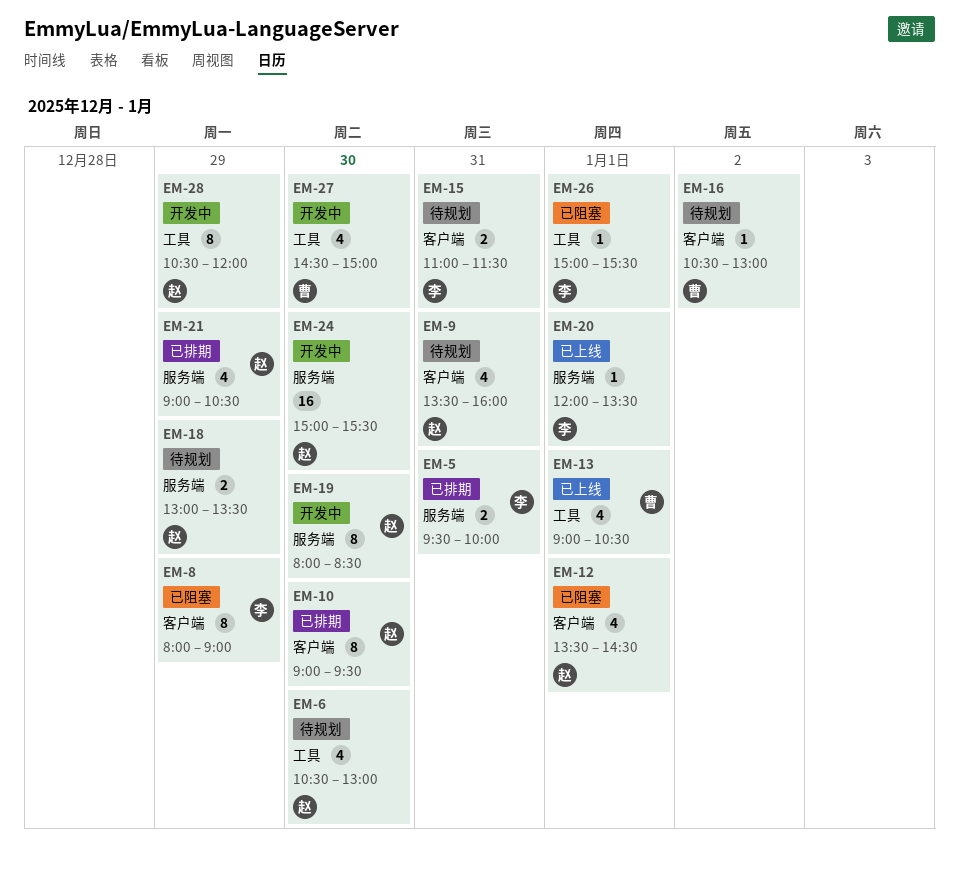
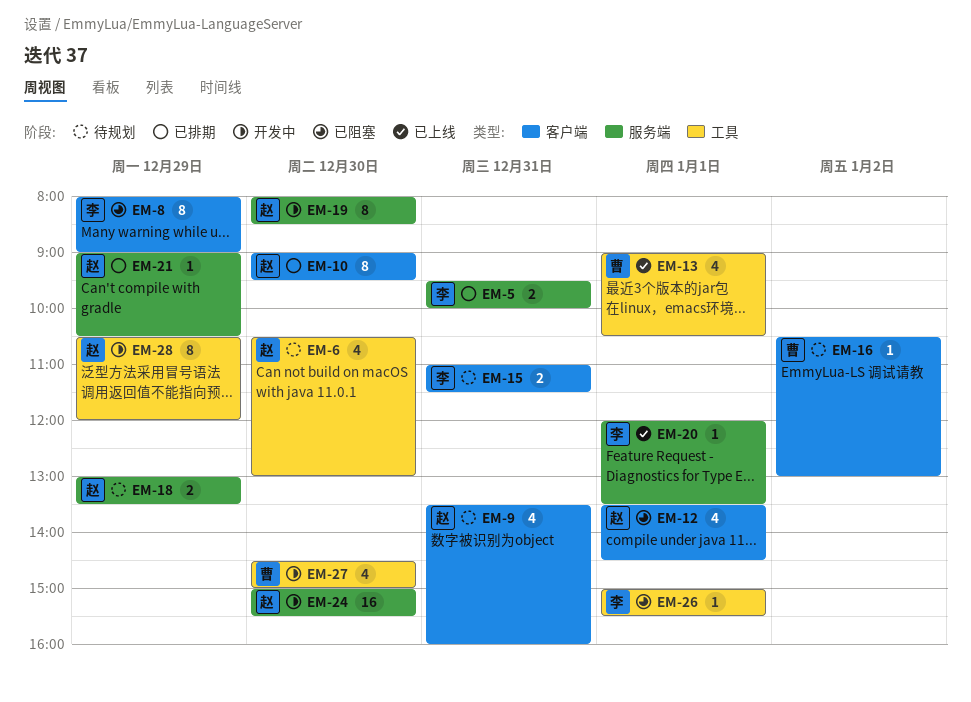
EM-21, estimate: 4 -> 1

